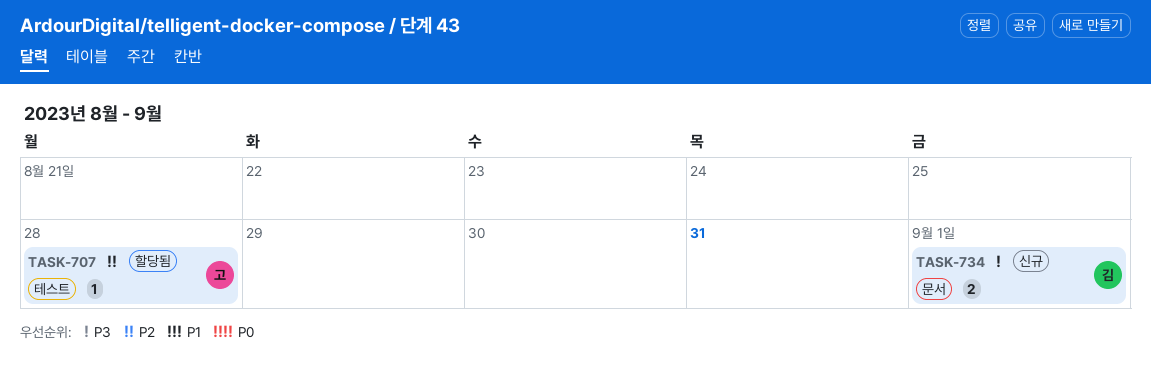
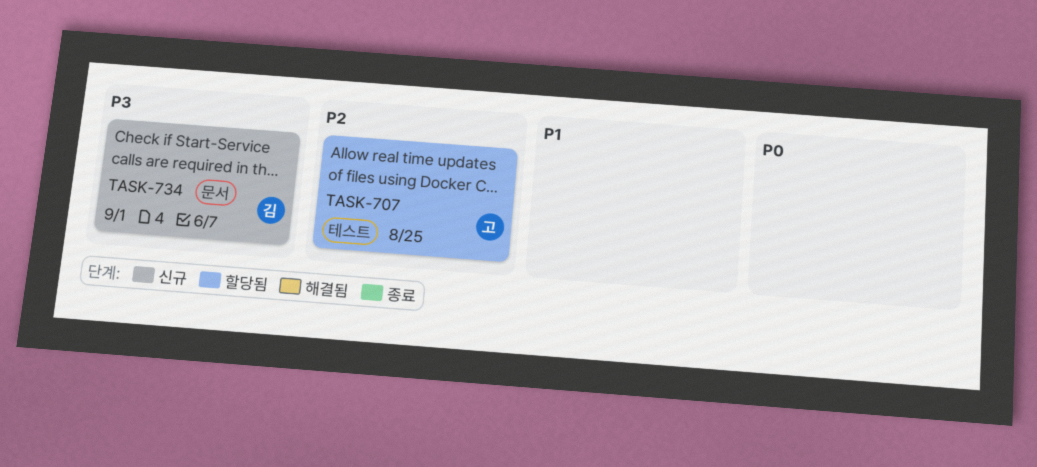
TASK-707, due: Aug 28 -> Aug 25

